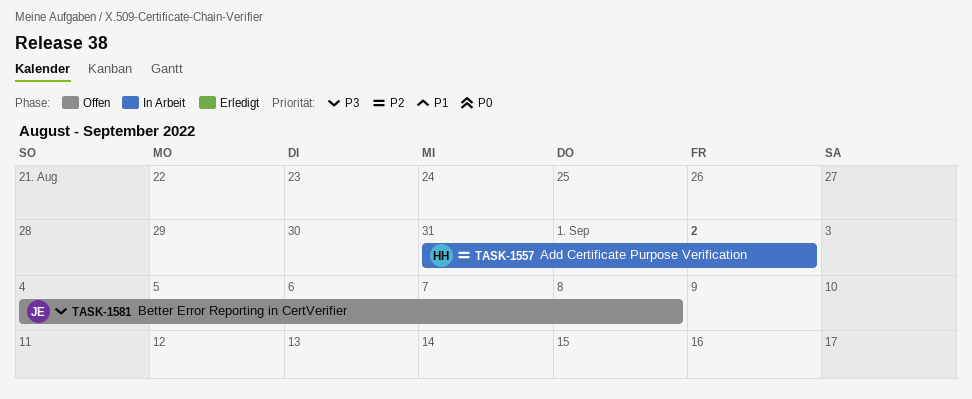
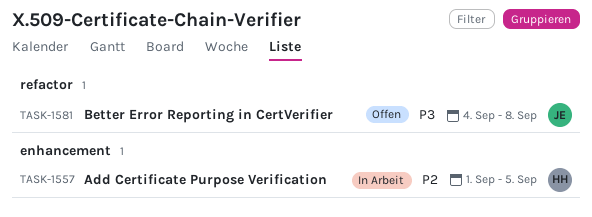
TASK-1557, start: Aug 31 -> Sep 1
TASK-1557, due: Sep 2 -> Sep 5

